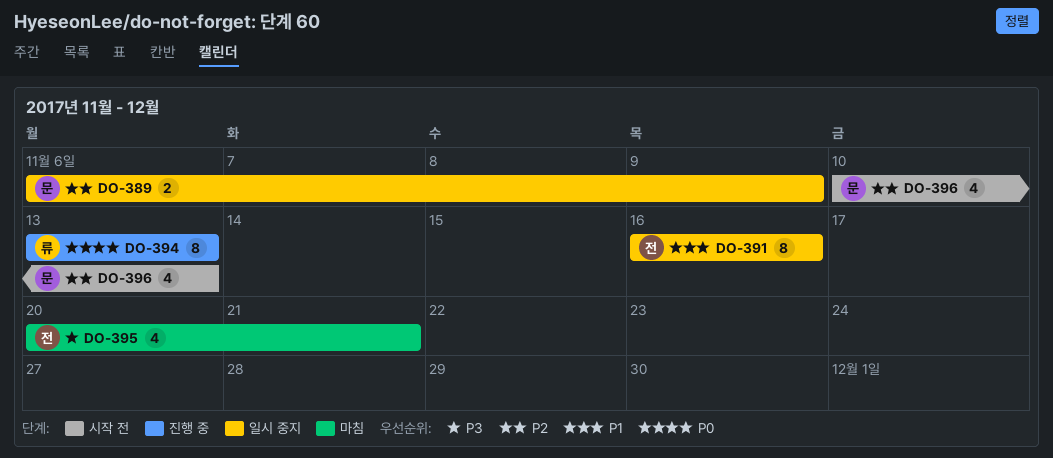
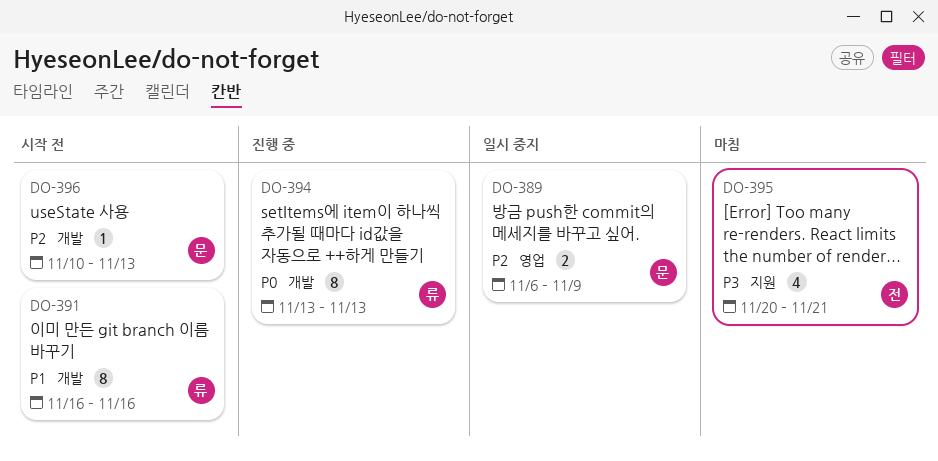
DO-391, status: 일시 중지 -> 시작 전
DO-391, owner: 전 -> 류
DO-396, estimate: 4 -> 1

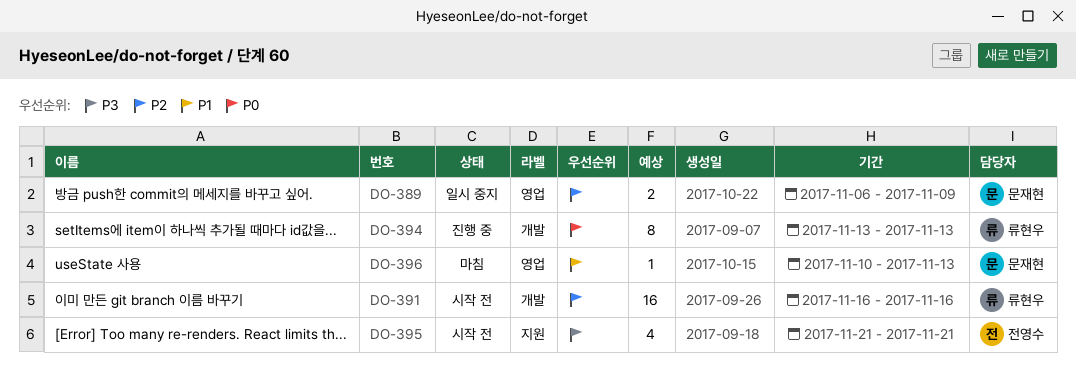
DO-391, priority: P1 -> P2
DO-391, estimate: 8 -> 16
DO-395, status: 마침 -> 시작 전
DO-395, start: Nov 20 -> Nov 21
DO-396, status: 시작 전 -> 마침
DO-396, priority: P2 -> P1
DO-396, label: 개발 -> 영업

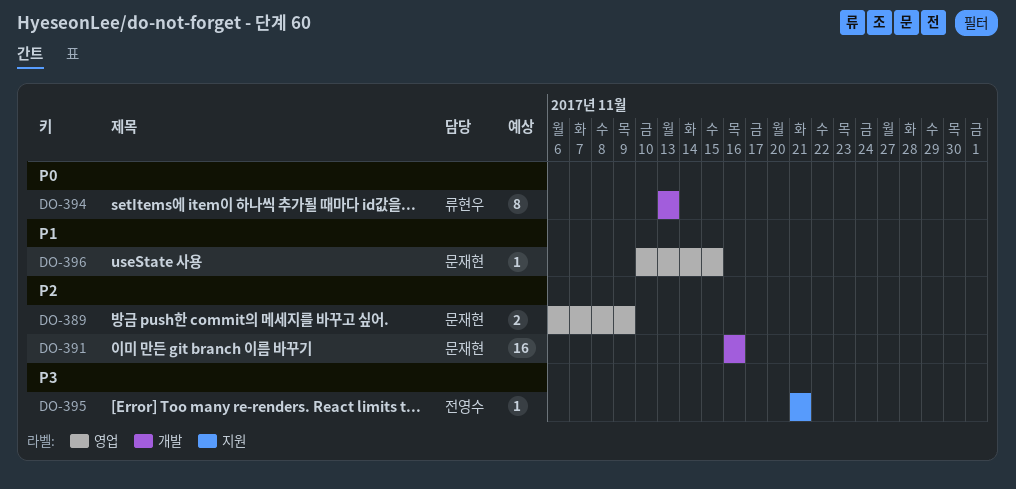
DO-391, owner: 류현우 -> 문재현
DO-395, estimate: 4 -> 1
DO-396, due: Nov 13 -> Nov 15

